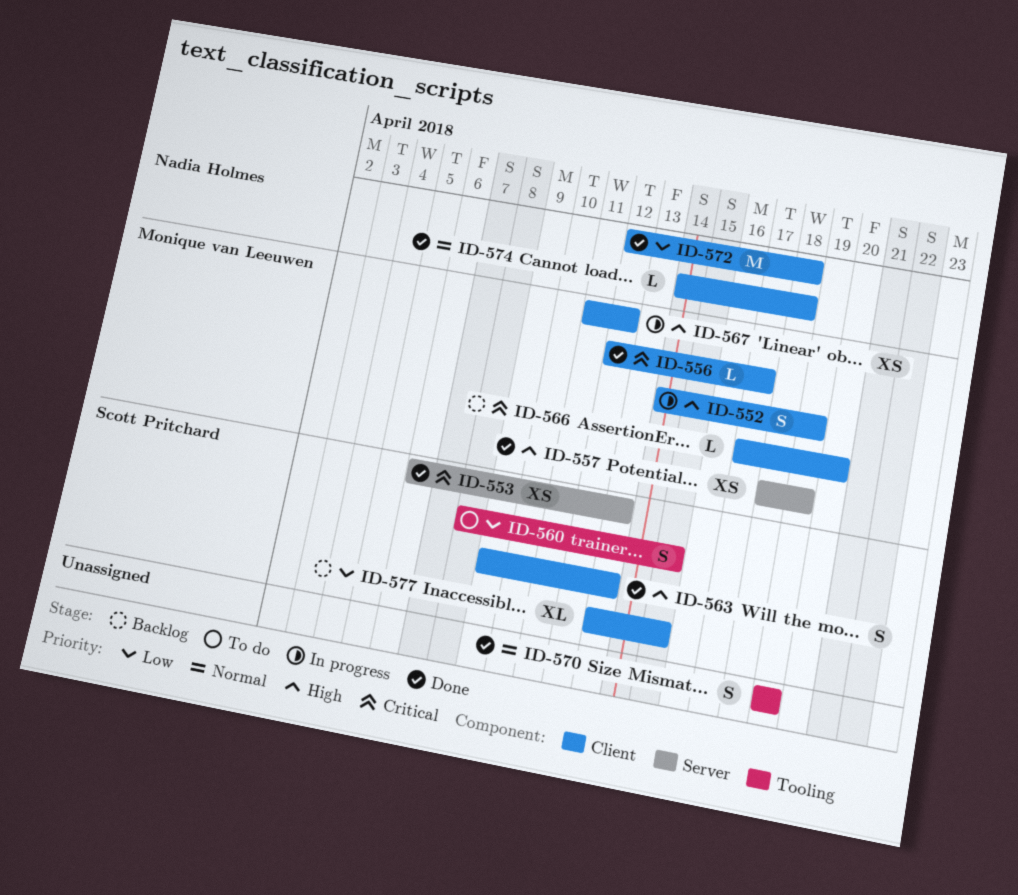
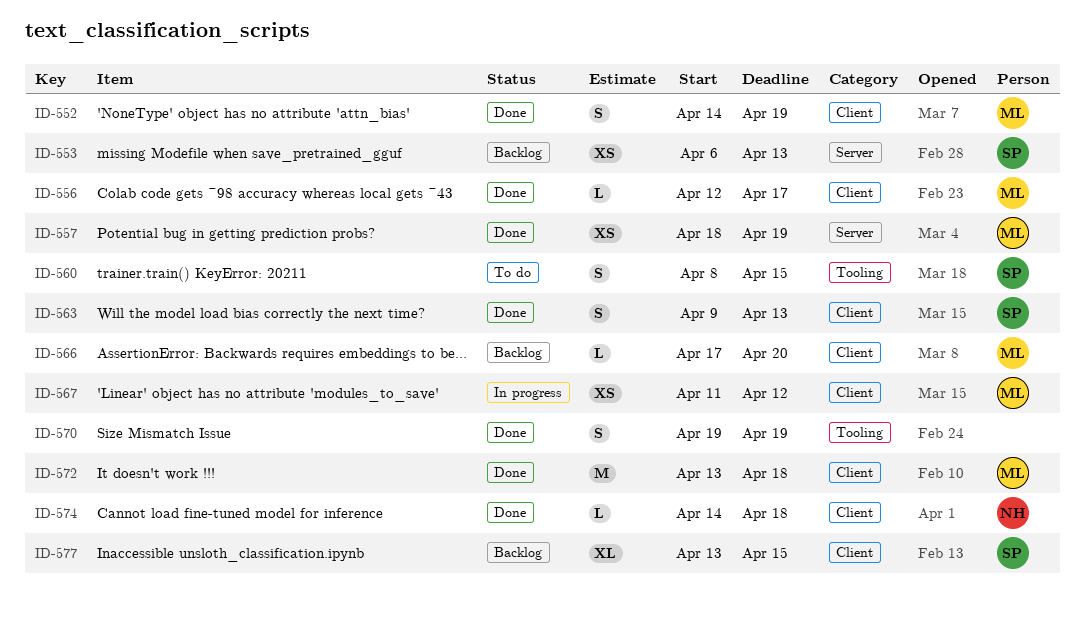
ID-552, status: In progress -> Done
ID-553, status: Done -> Backlog
ID-572, owner: Nadia Holmes -> Monique van Leeuwen
ID-572, start: Apr 12 -> Apr 13

